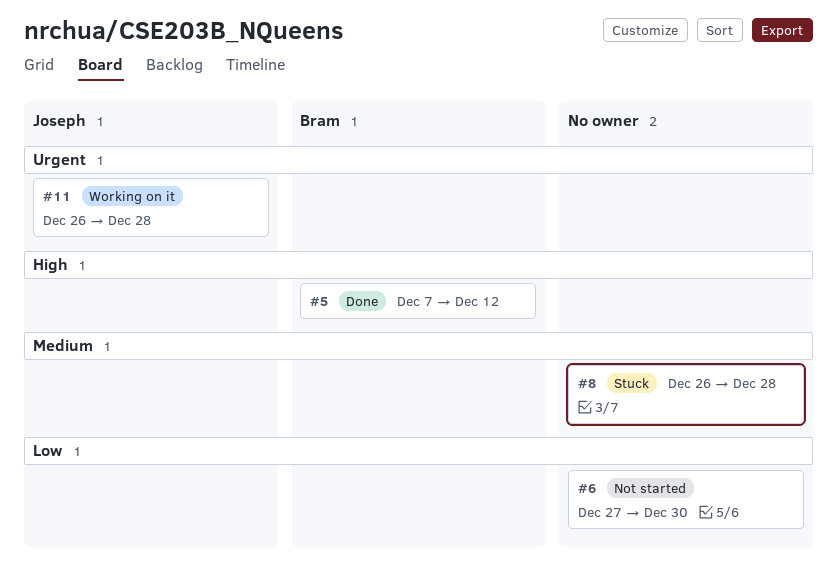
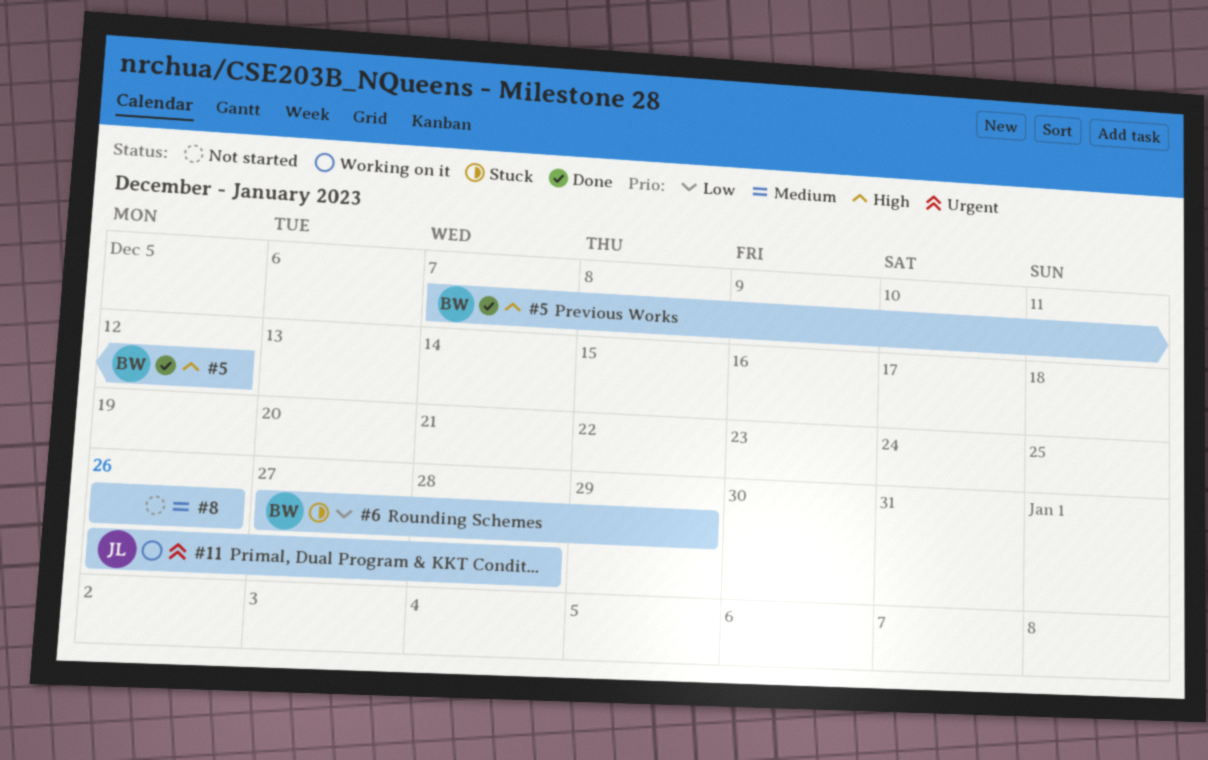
#6, status: Not started -> Stuck
#6, owner: none -> Bram
#6, due: Dec 30 -> Dec 29
#8, status: Stuck -> Not started
#8, due: Dec 28 -> Dec 26

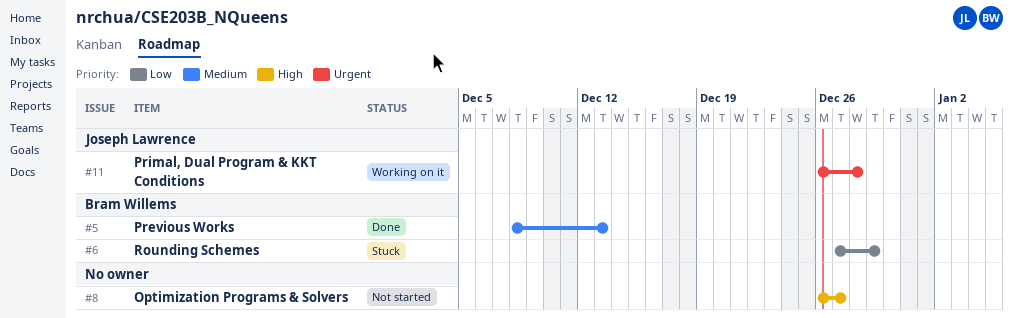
#5, priority: High -> Medium
#5, start: Dec 7 -> Dec 8
#5, due: Dec 12 -> Dec 13
#8, priority: Medium -> High
#8, due: Dec 26 -> Dec 27

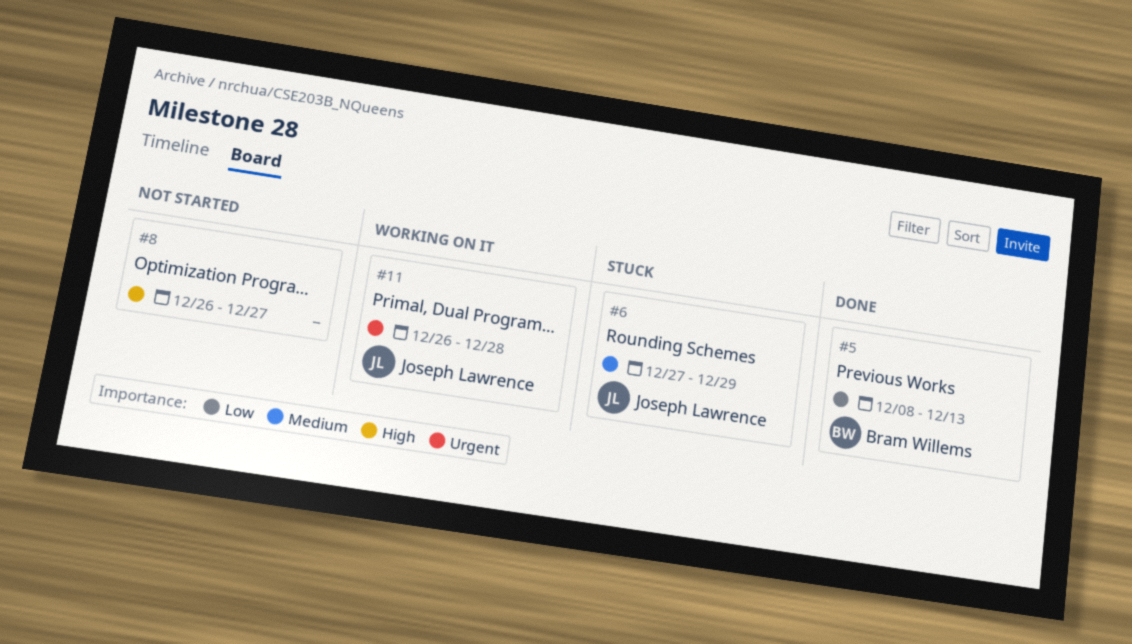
#5, priority: Medium -> Low
#6, owner: Bram Willems -> Joseph Lawrence
#6, priority: Low -> Medium

